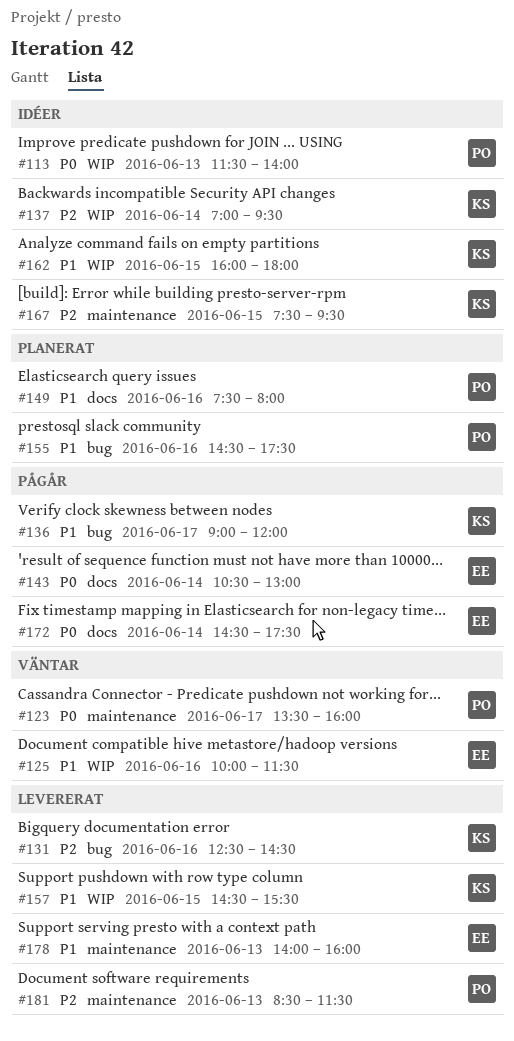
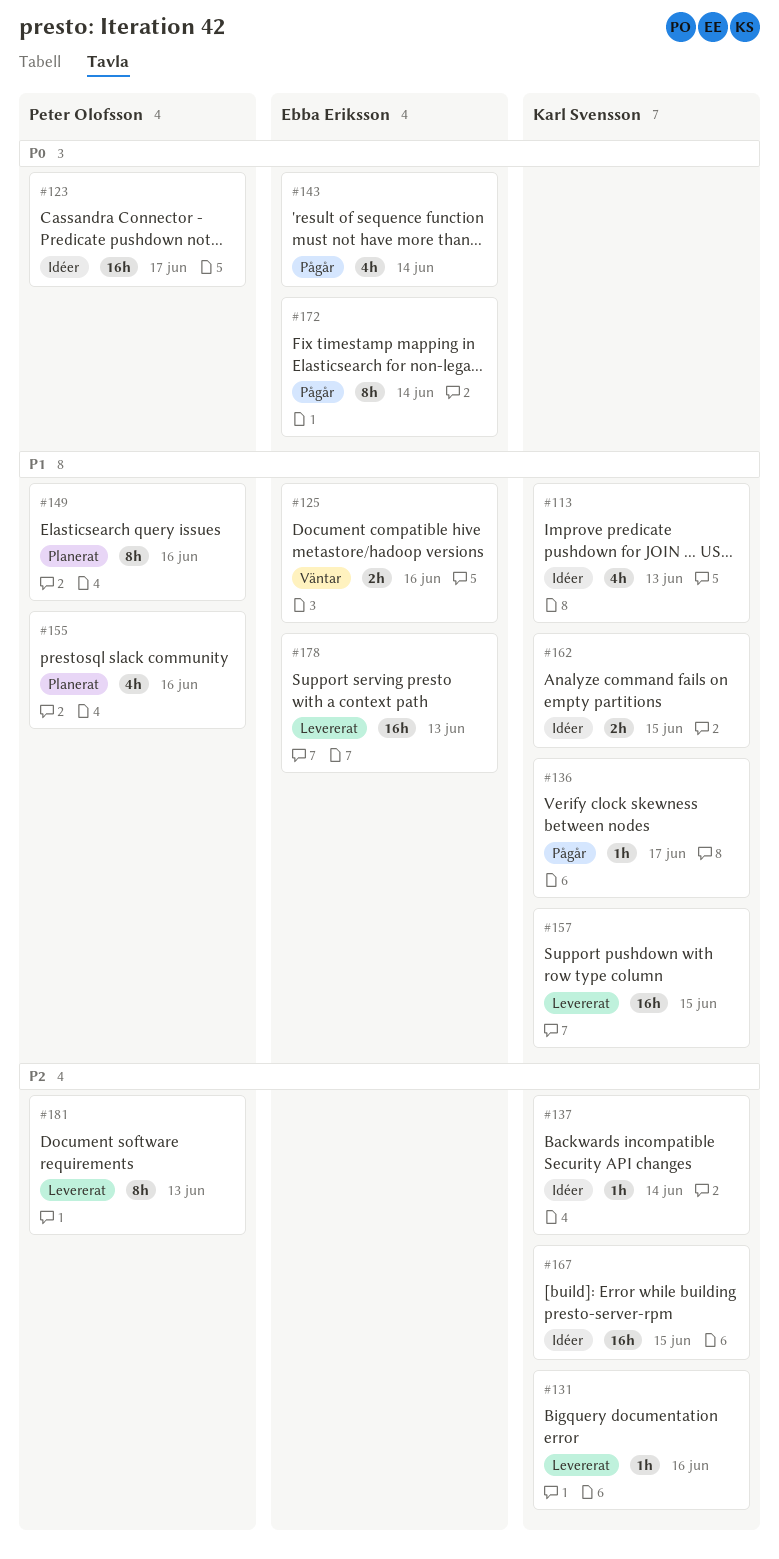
#113, owner: Peter Olofsson -> Karl Svensson
#113, priority: P0 -> P1
#123, status: Väntar -> Idéer

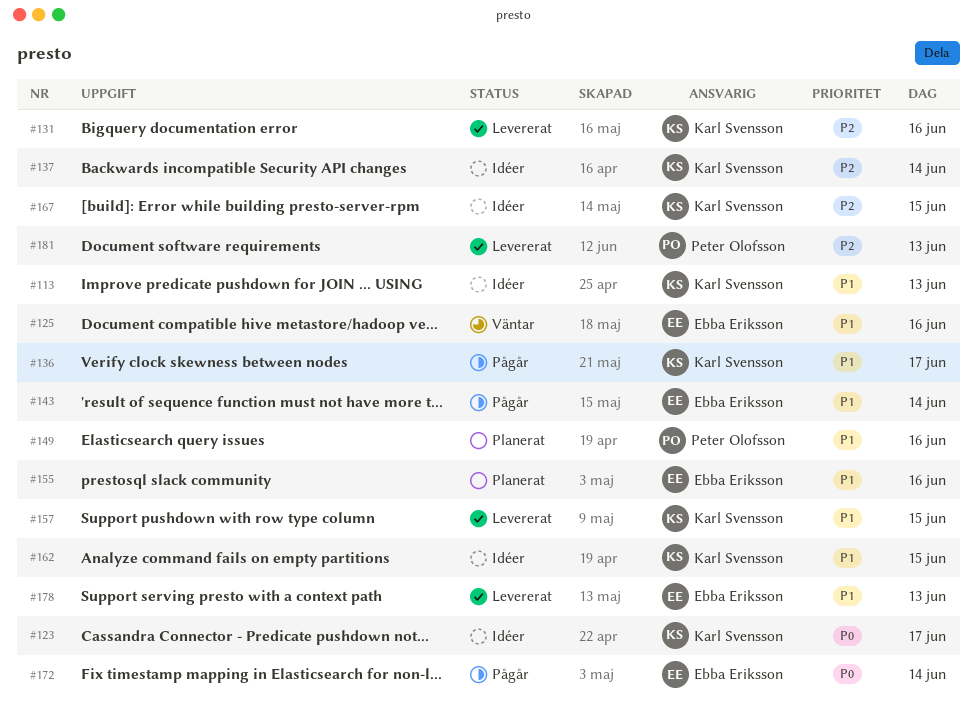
#123, owner: Peter Olofsson -> Karl Svensson
#143, priority: P0 -> P1
#155, owner: Peter Olofsson -> Ebba Eriksson

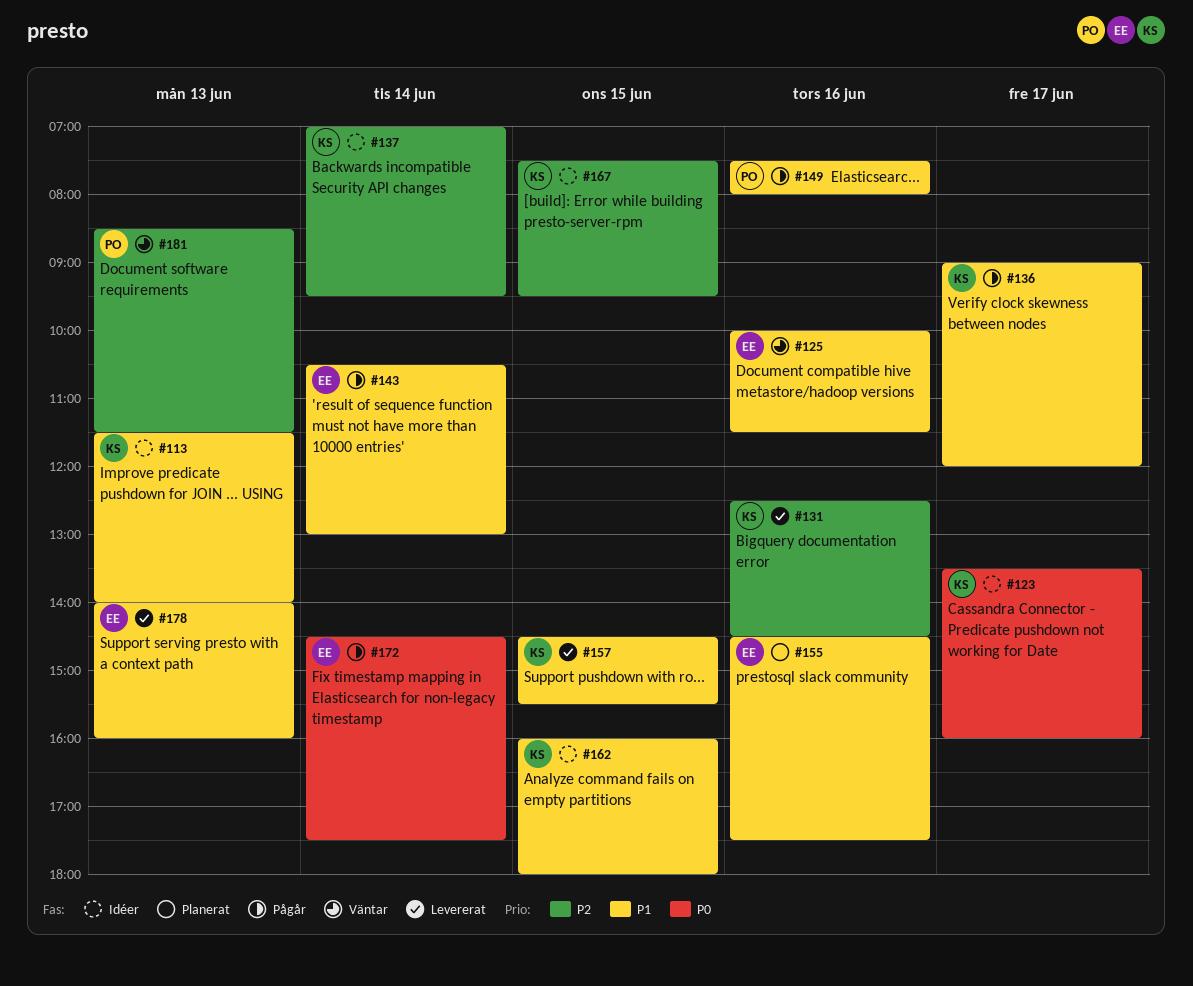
#149, status: Planerat -> Pågår
#181, status: Levererat -> Väntar

